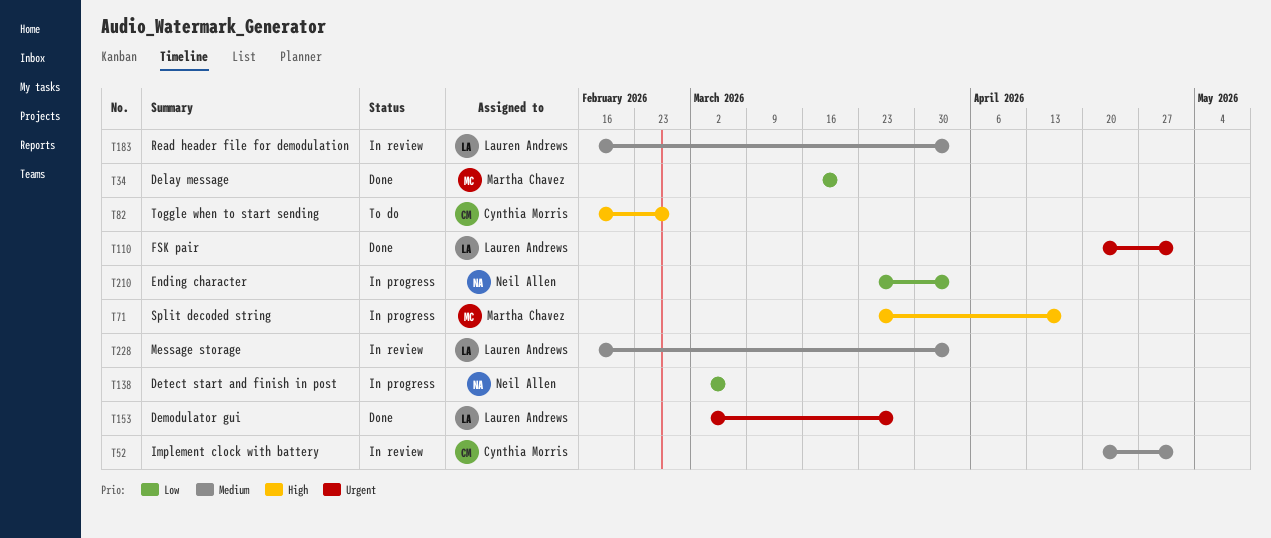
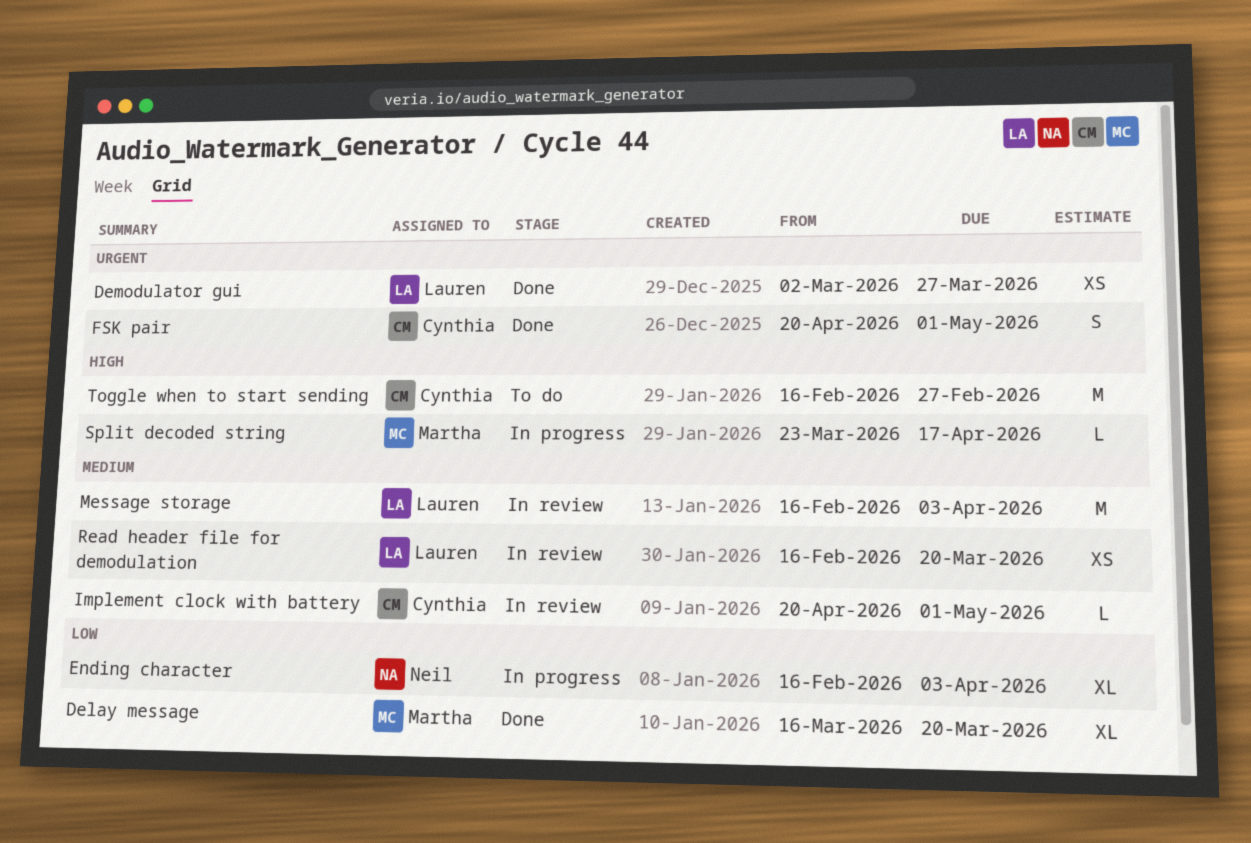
Detect start and finish in post: present -> none
Ending character, start: Mar 23 -> Feb 16
FSK pair, owner: Lauren Andrews -> Cynthia Morris
Read header file for demodulation, due: Apr 3 -> Mar 20

